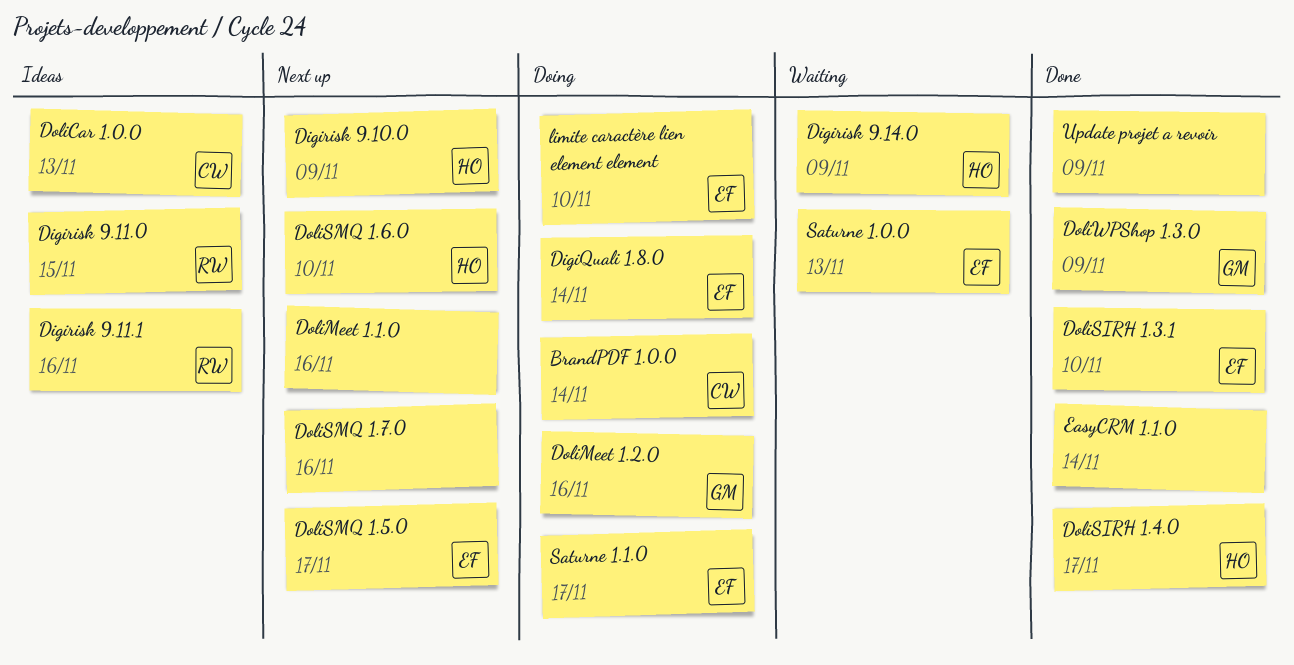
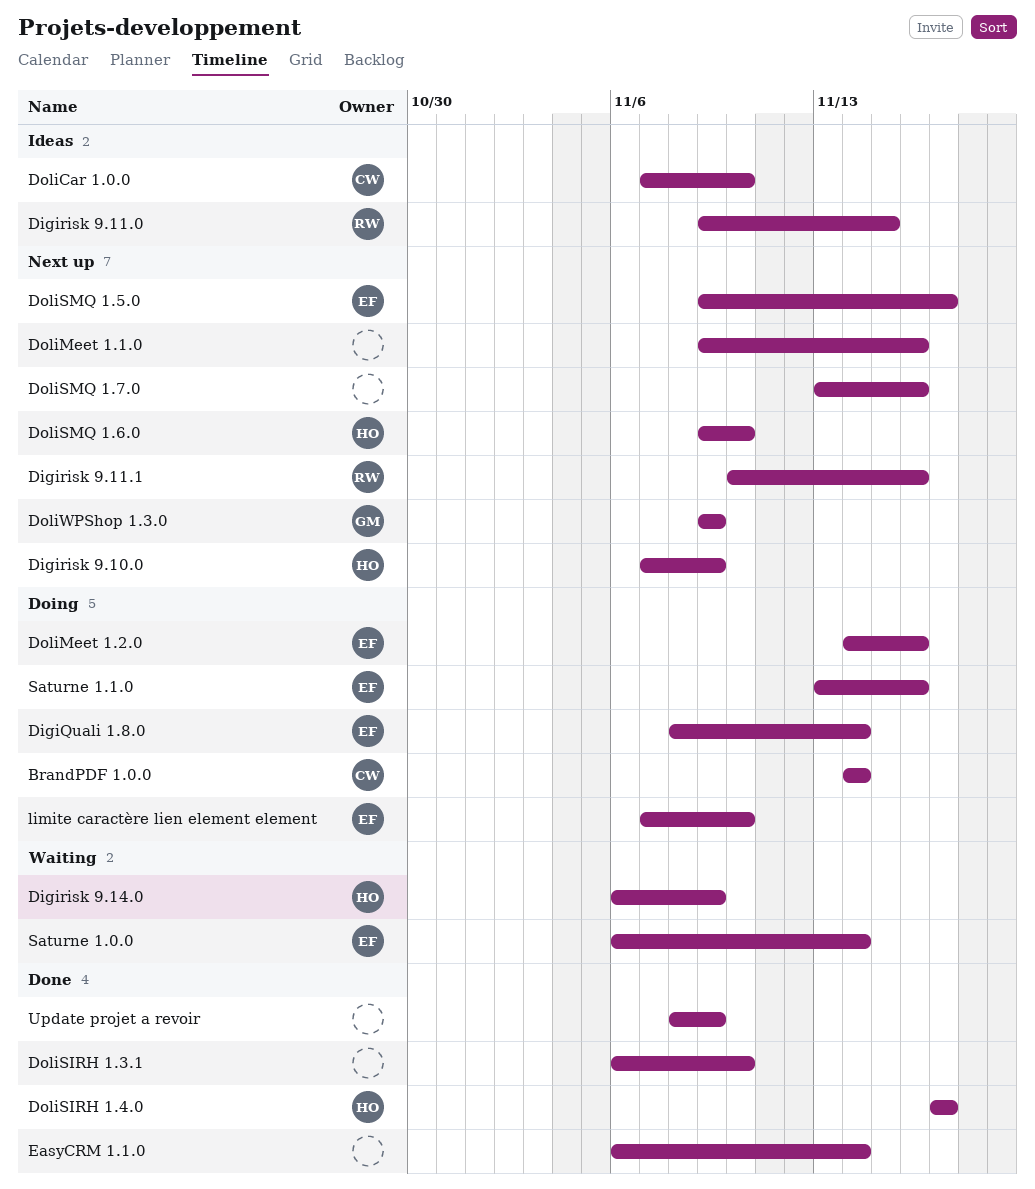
Digirisk 9.11.1, status: Ideas -> Next up
DoliCar 1.0.0, due: Nov 13 -> Nov 10
DoliMeet 1.2.0, owner: GM -> EF
DoliSIRH 1.3.1, owner: EF -> none
DoliWPShop 1.3.0, status: Done -> Next up
Saturne 1.0.0, due: Nov 13 -> Nov 14
Saturne 1.1.0, due: Nov 17 -> Nov 16

